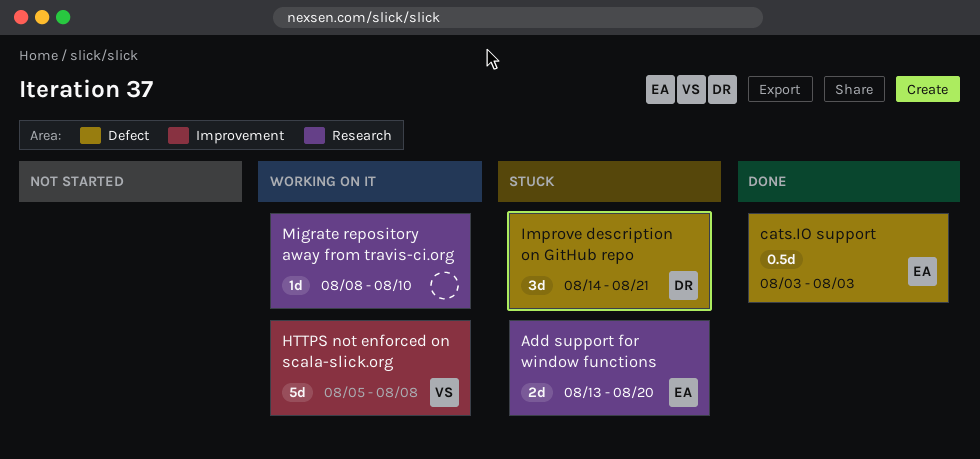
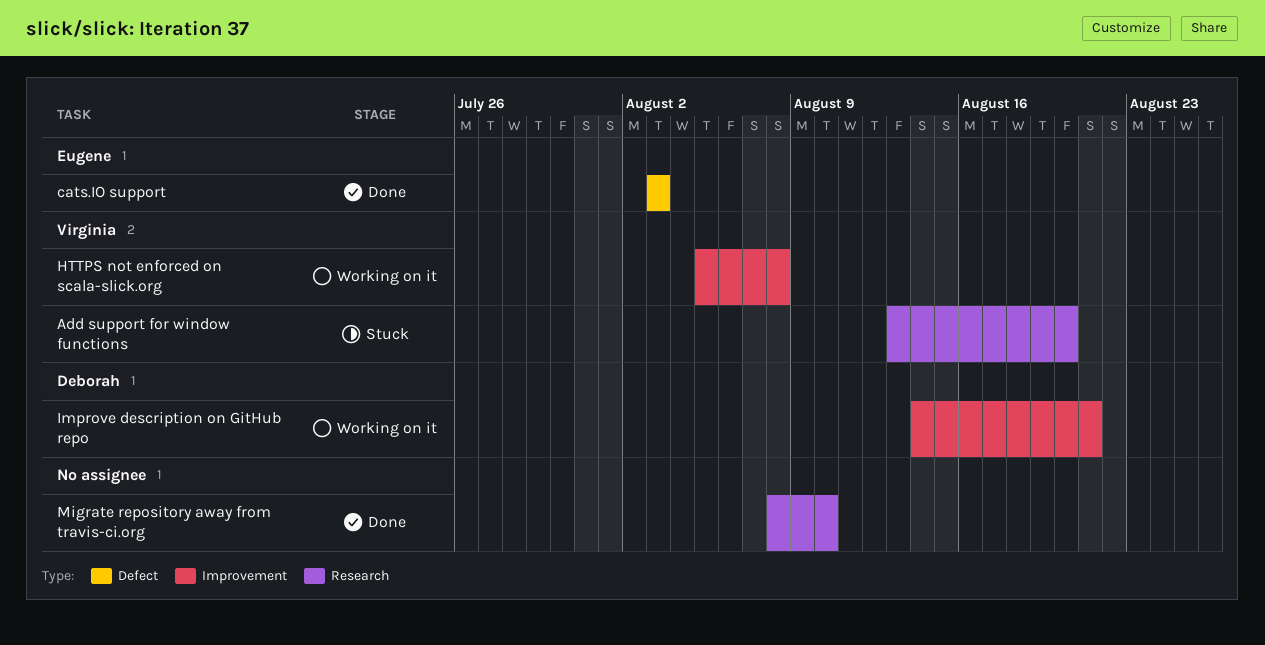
Add support for window functions, owner: Eugene -> Virginia
Improve description on GitHub repo, status: Stuck -> Working on it
Improve description on GitHub repo, label: Defect -> Improvement
Migrate repository away from travis-ci.org, status: Working on it -> Done

